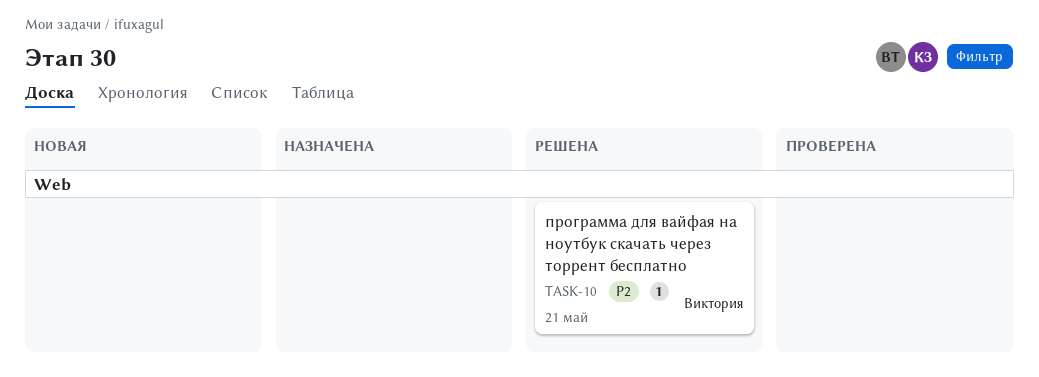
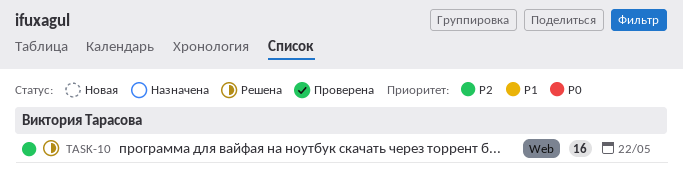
TASK-10, estimate: 1 -> 16
TASK-10, due: May 21 -> May 22

